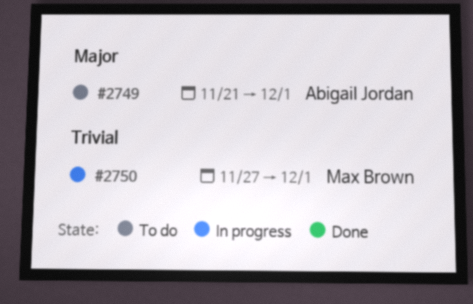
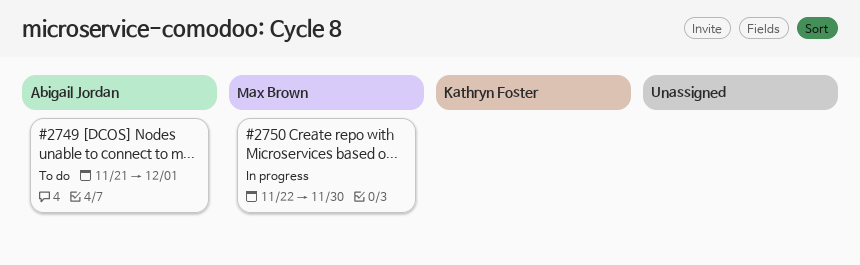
#2750, start: Nov 27 -> Nov 22
#2750, due: Dec 1 -> Nov 30

